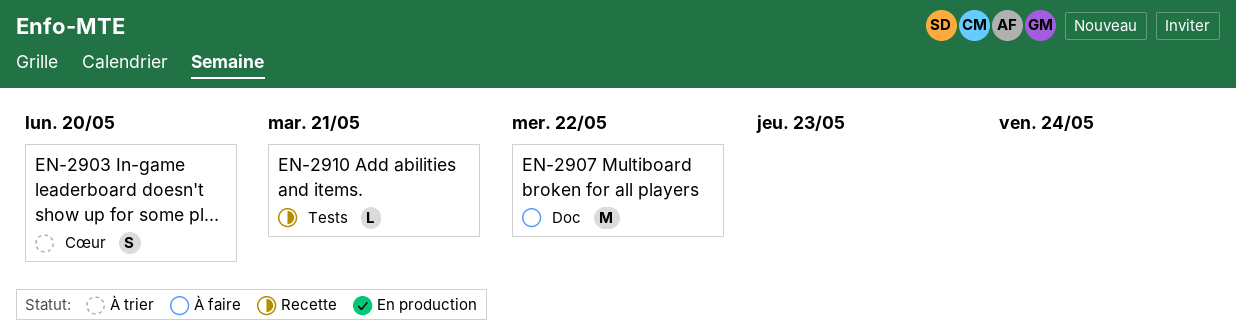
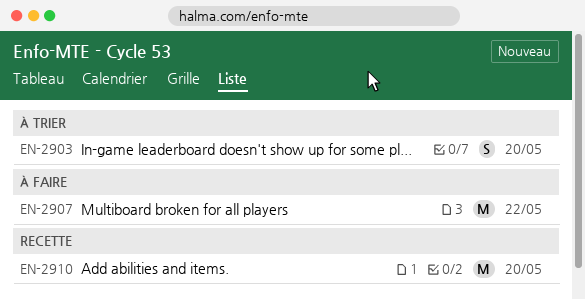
EN-2910, estimate: L -> M
EN-2910, due: May 21 -> May 20

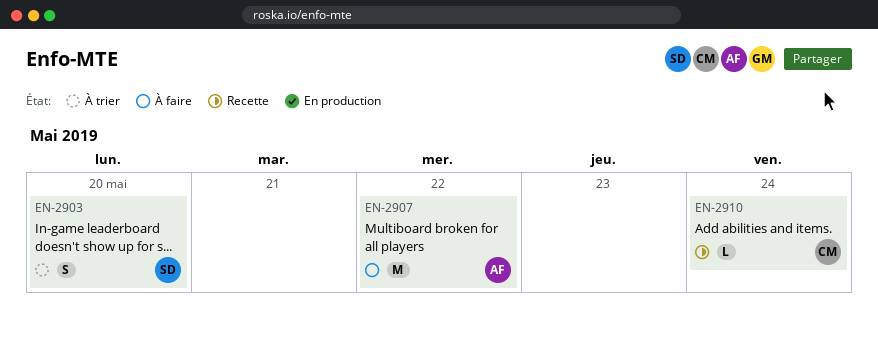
EN-2910, estimate: M -> L
EN-2910, due: May 20 -> May 24

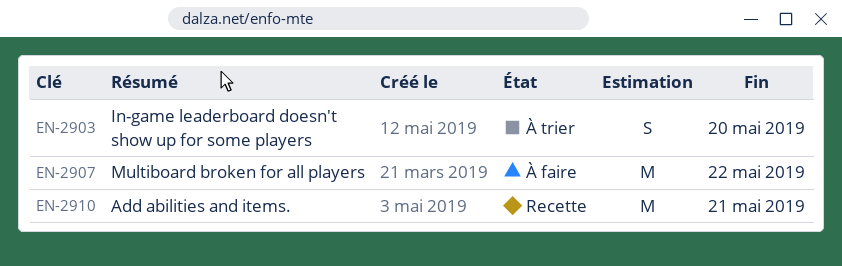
EN-2910, estimate: L -> M
EN-2910, due: May 24 -> May 21

